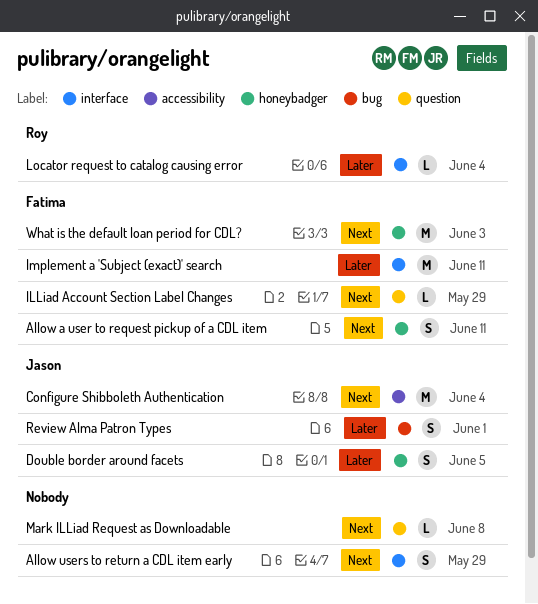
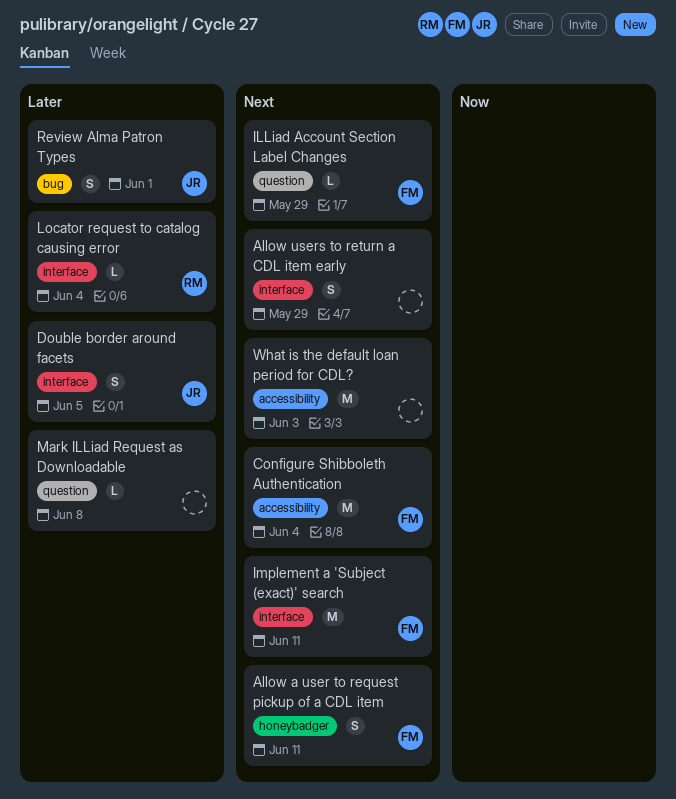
Configure Shibboleth Authentication, owner: Jason -> Fatima
Double border around facets, label: honeybadger -> interface
Implement a 'Subject (exact)' search, priority: Later -> Next
Mark ILLiad Request as Downloadable, priority: Next -> Later
What is the default loan period for CDL?, owner: Fatima -> none
What is the default loan period for CDL?, label: honeybadger -> accessibility

